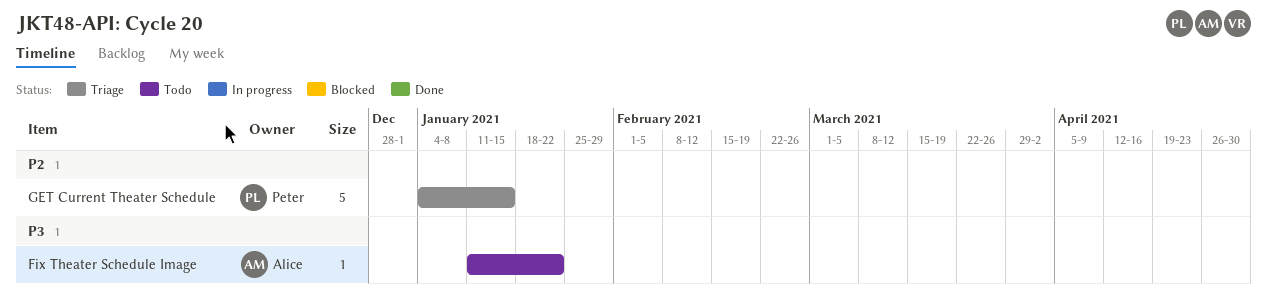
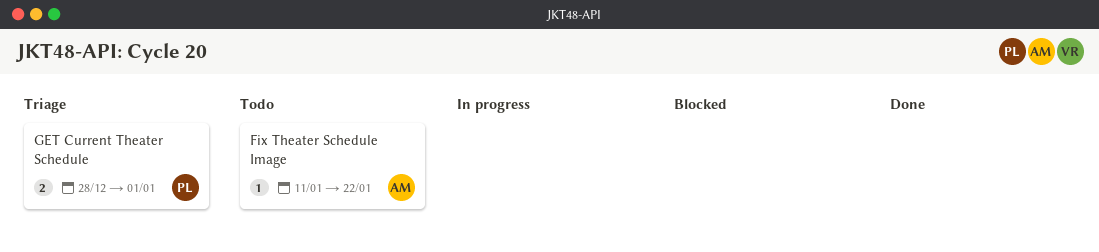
GET Current Theater Schedule, estimate: 5 -> 2
GET Current Theater Schedule, start: Jan 4 -> Dec 28
GET Current Theater Schedule, due: Jan 15 -> Jan 1

